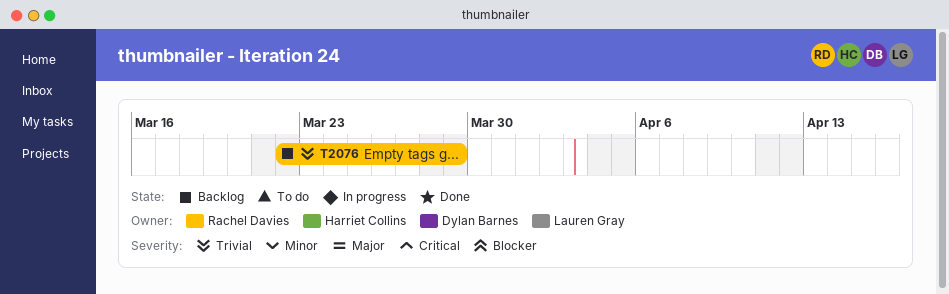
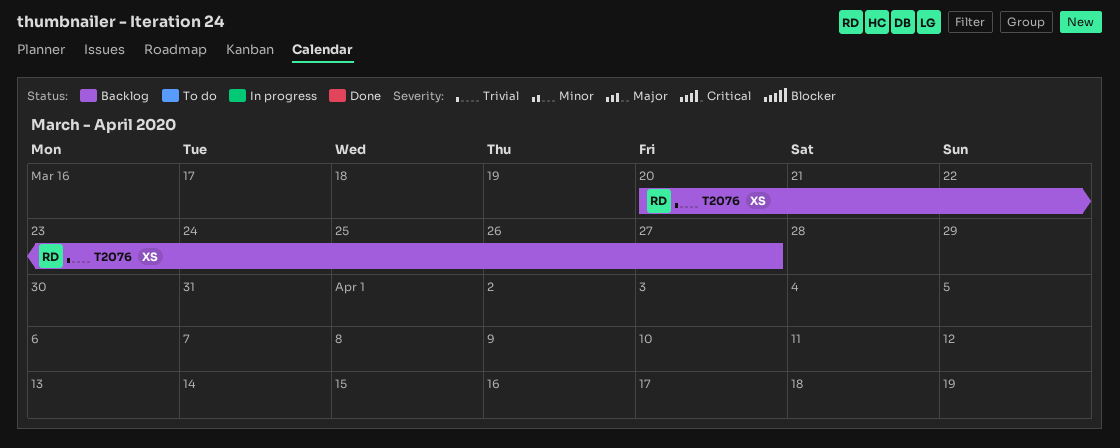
T2076, start: Mar 22 -> Mar 20
T2076, due: Mar 29 -> Mar 27

